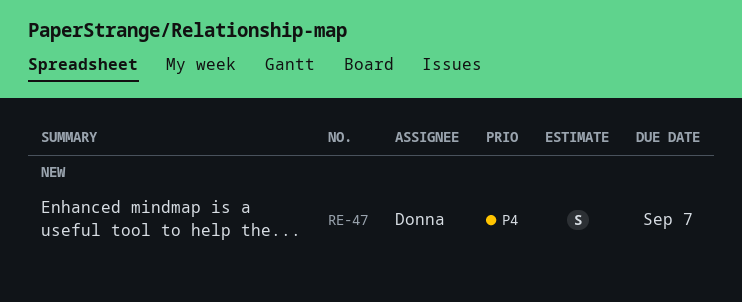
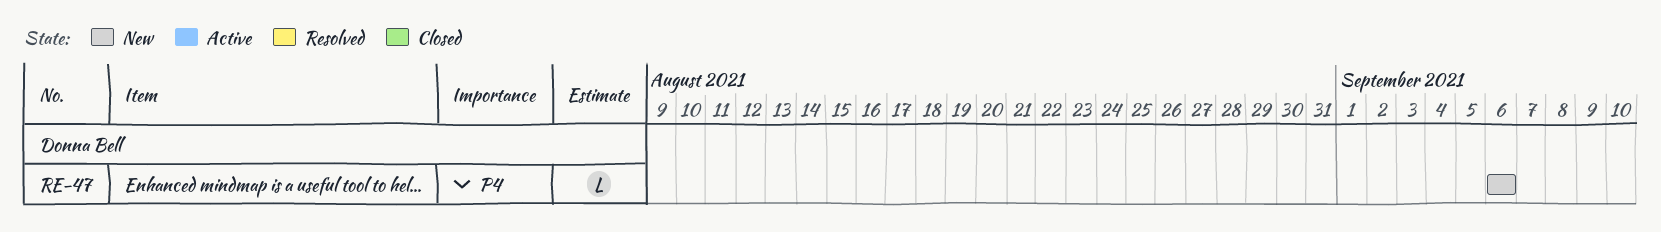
RE-47, estimate: S -> L
RE-47, due: Sep 7 -> Sep 6

